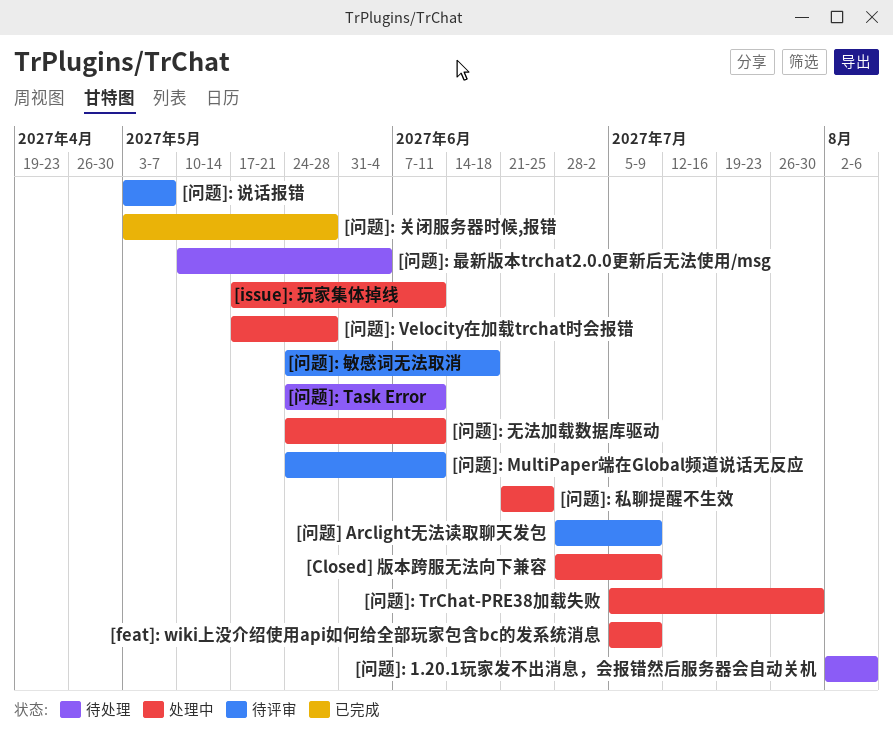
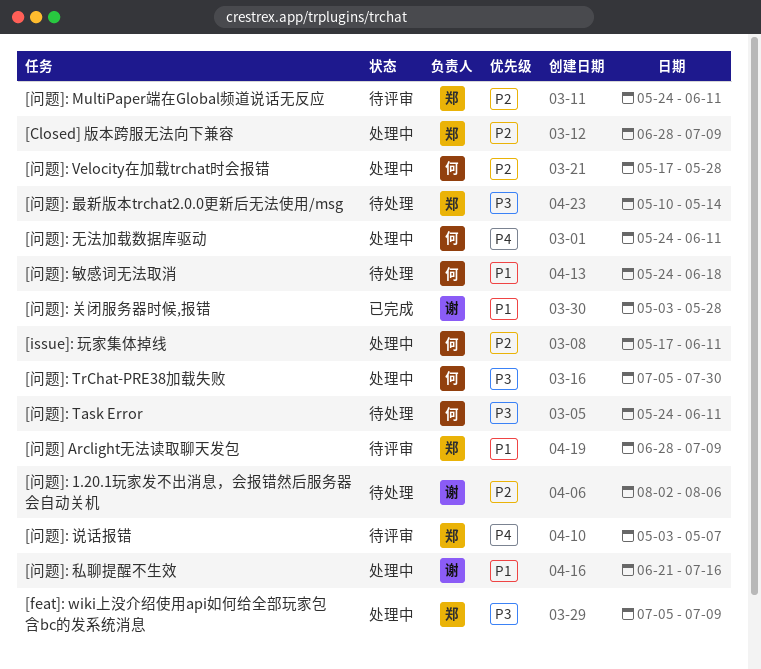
[问题]: 敏感词无法取消, status: 待评审 -> 待处理
[问题]: 最新版本trchat2.0.0更新后无法使用/msg, due: Jun 4 -> May 14
[问题]: 私聊提醒不生效, due: Jun 25 -> Jul 16

